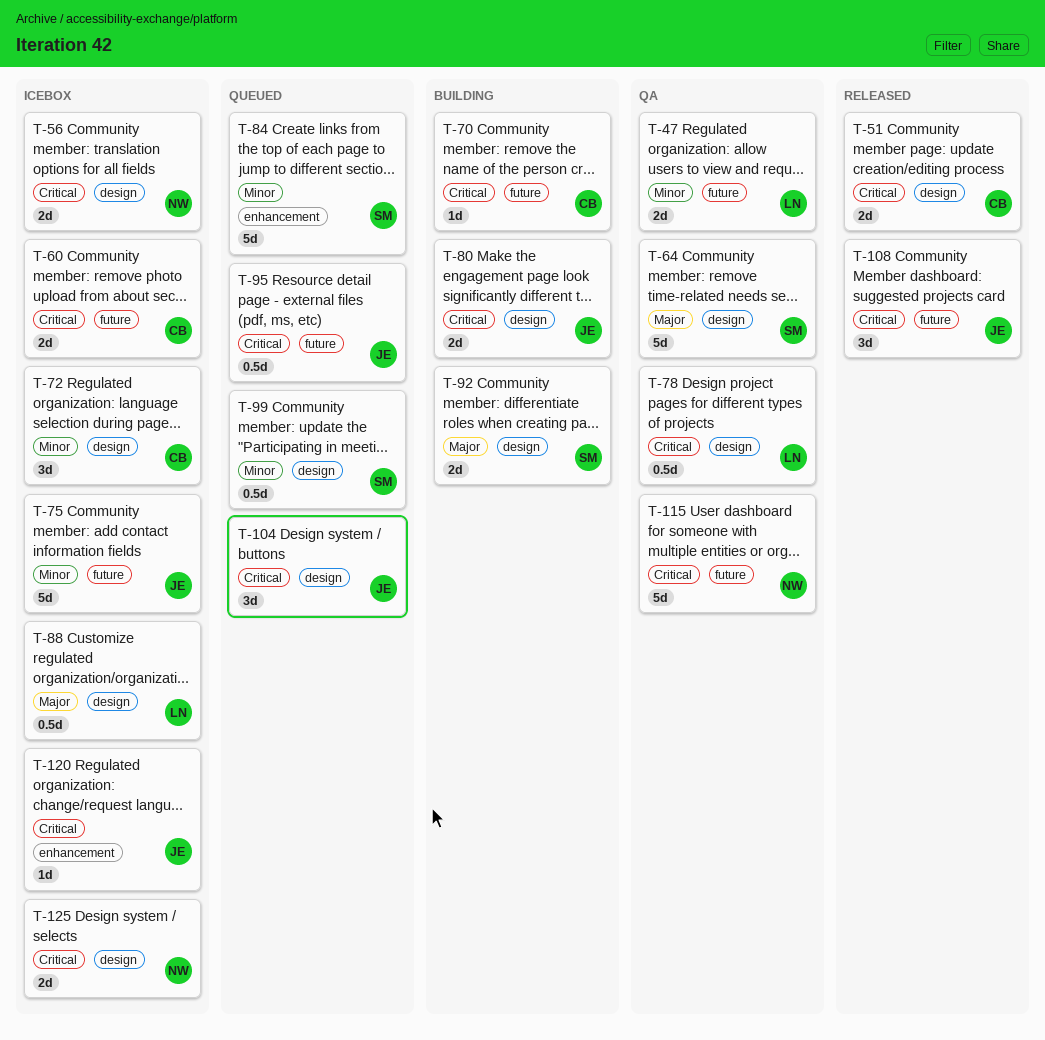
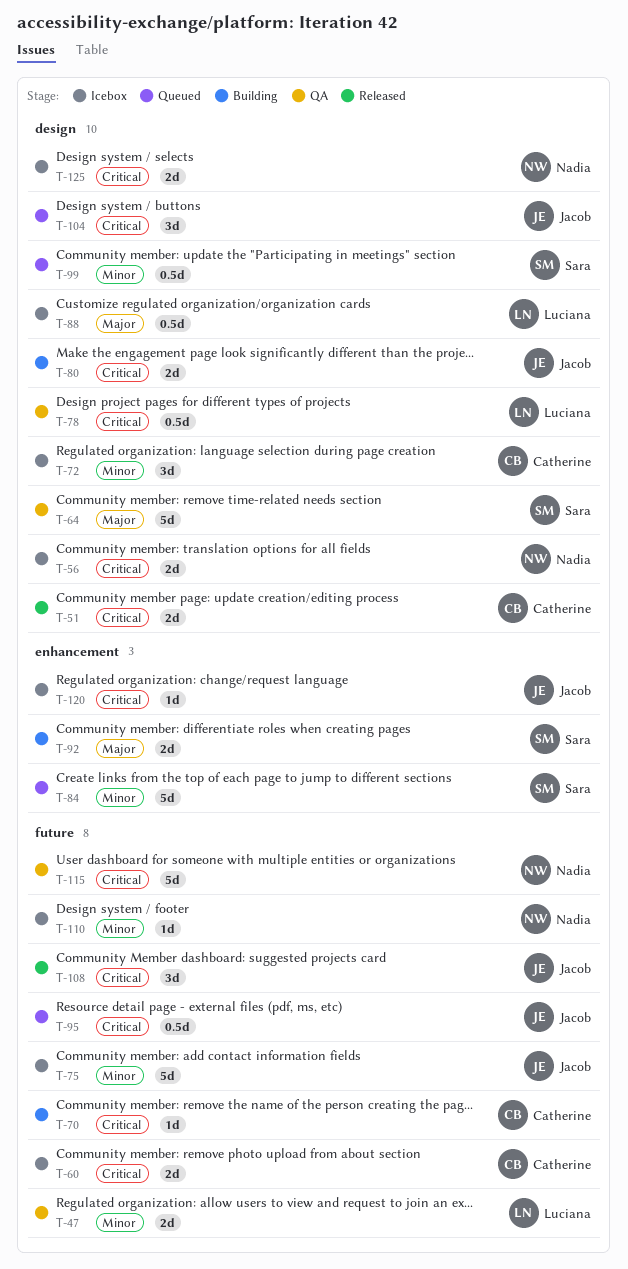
T-92, label: design -> enhancement
T-110: none -> present

